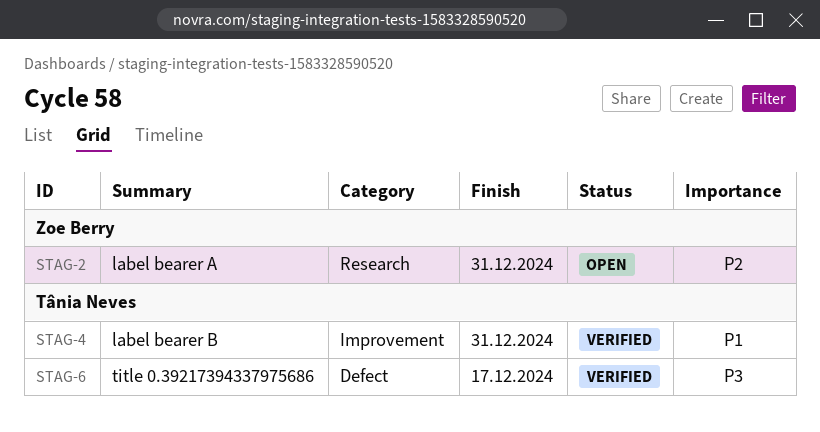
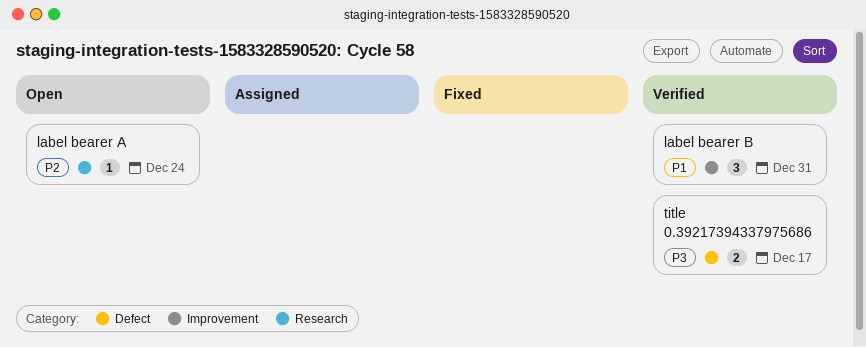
label bearer A, due: Dec 31 -> Dec 24

